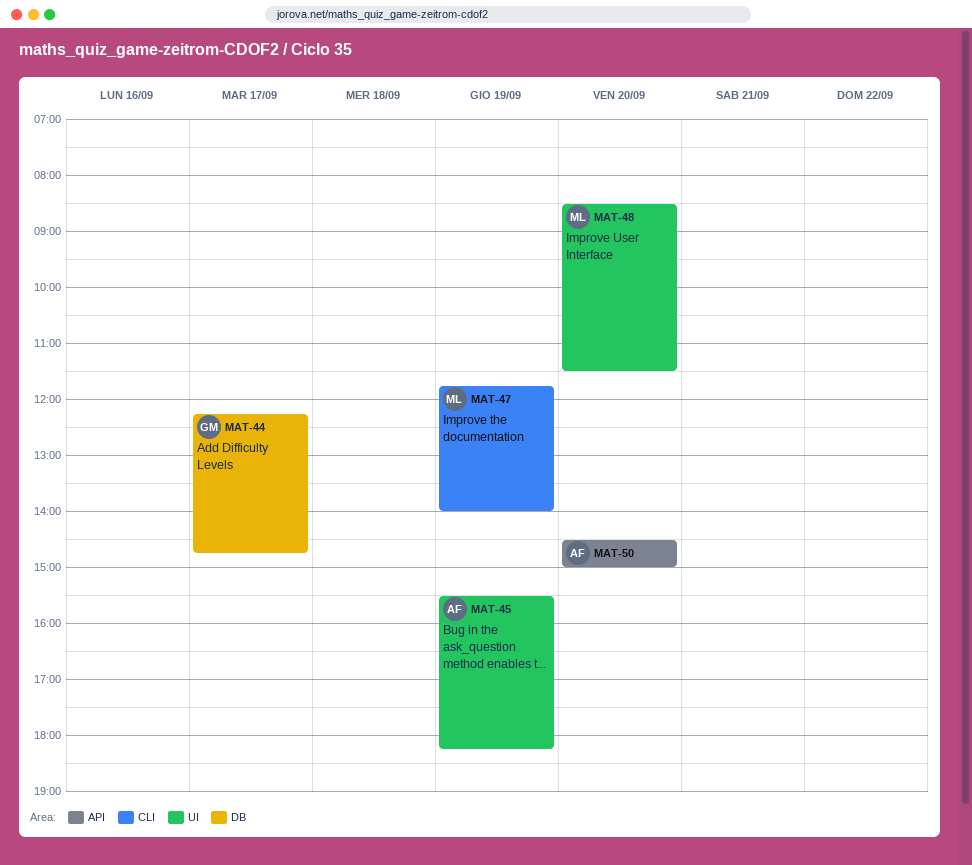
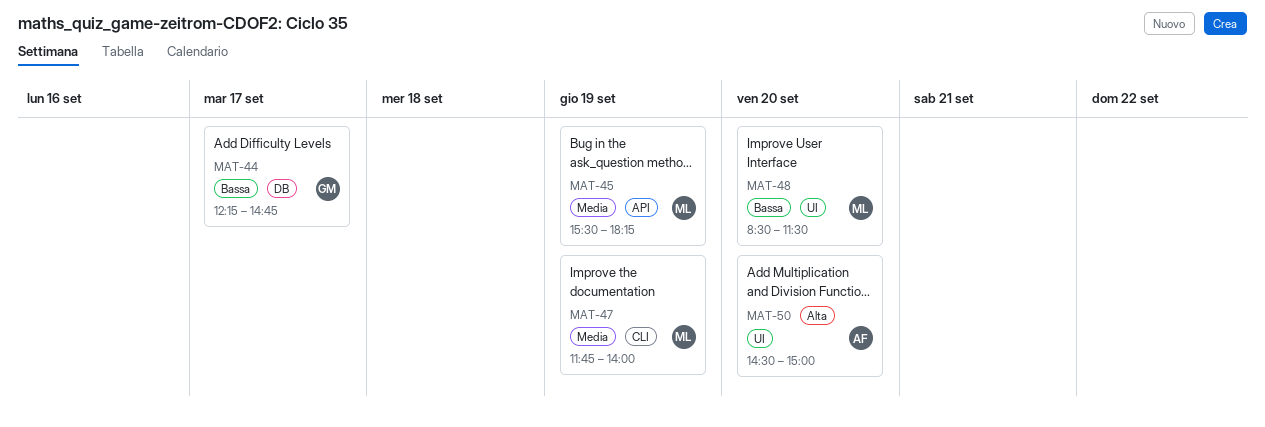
MAT-45, owner: AF -> ML
MAT-45, label: UI -> API
MAT-50, label: API -> UI

